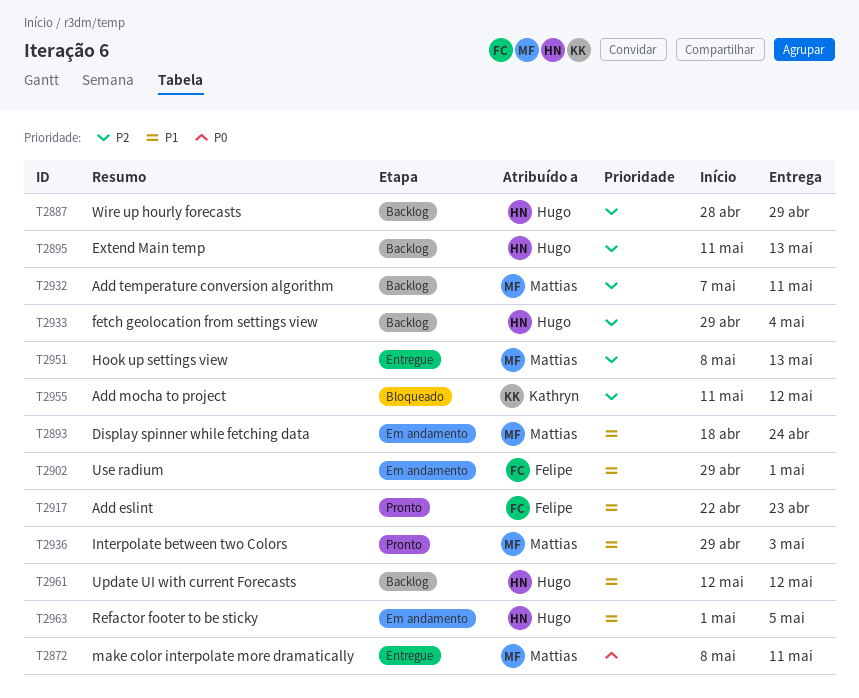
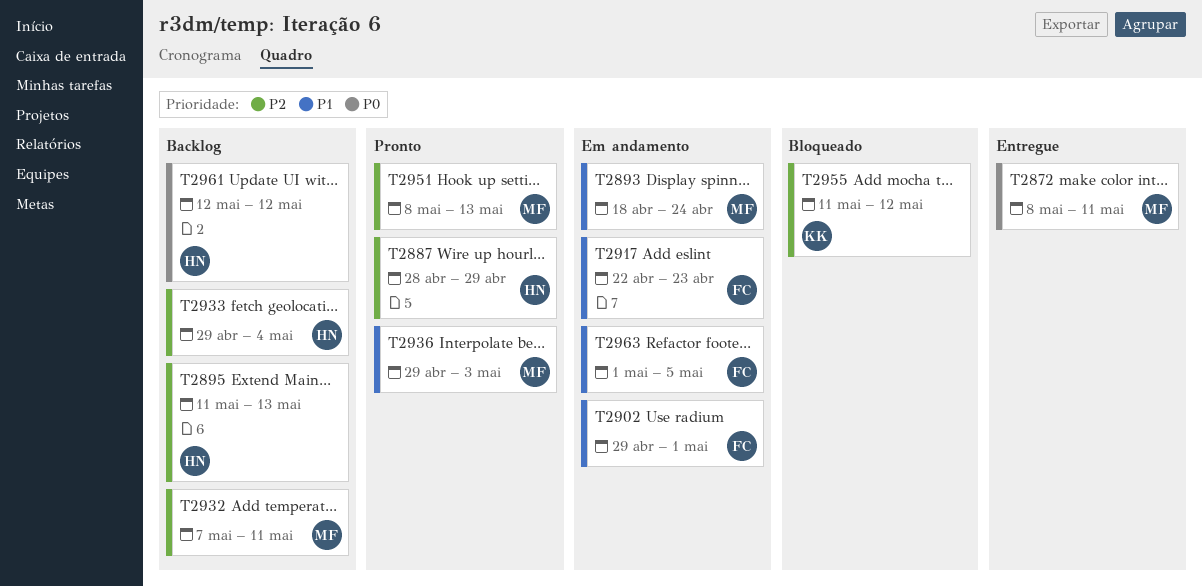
T2887, status: Backlog -> Pronto
T2917, status: Pronto -> Em andamento
T2951, status: Entregue -> Pronto
T2961, priority: P1 -> P0
T2963, owner: Hugo -> Felipe

